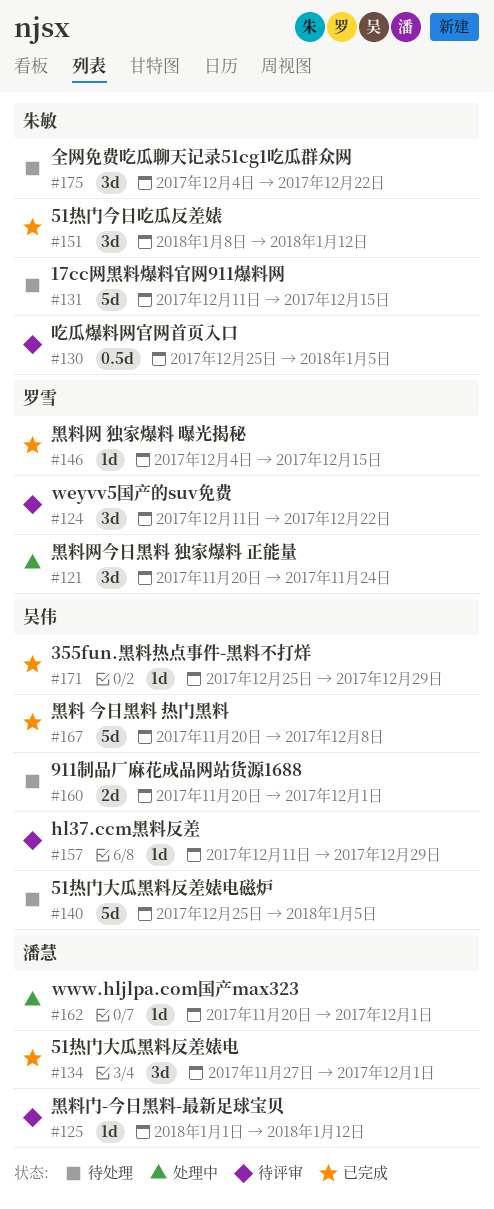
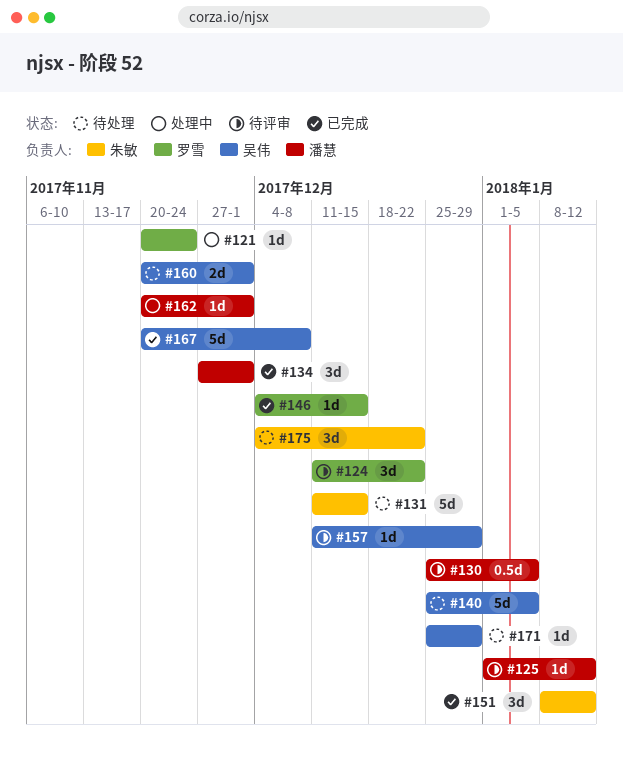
#121, estimate: 3d -> 1d
#130, owner: 朱敏 -> 潘慧
#171, status: 已完成 -> 待处理

